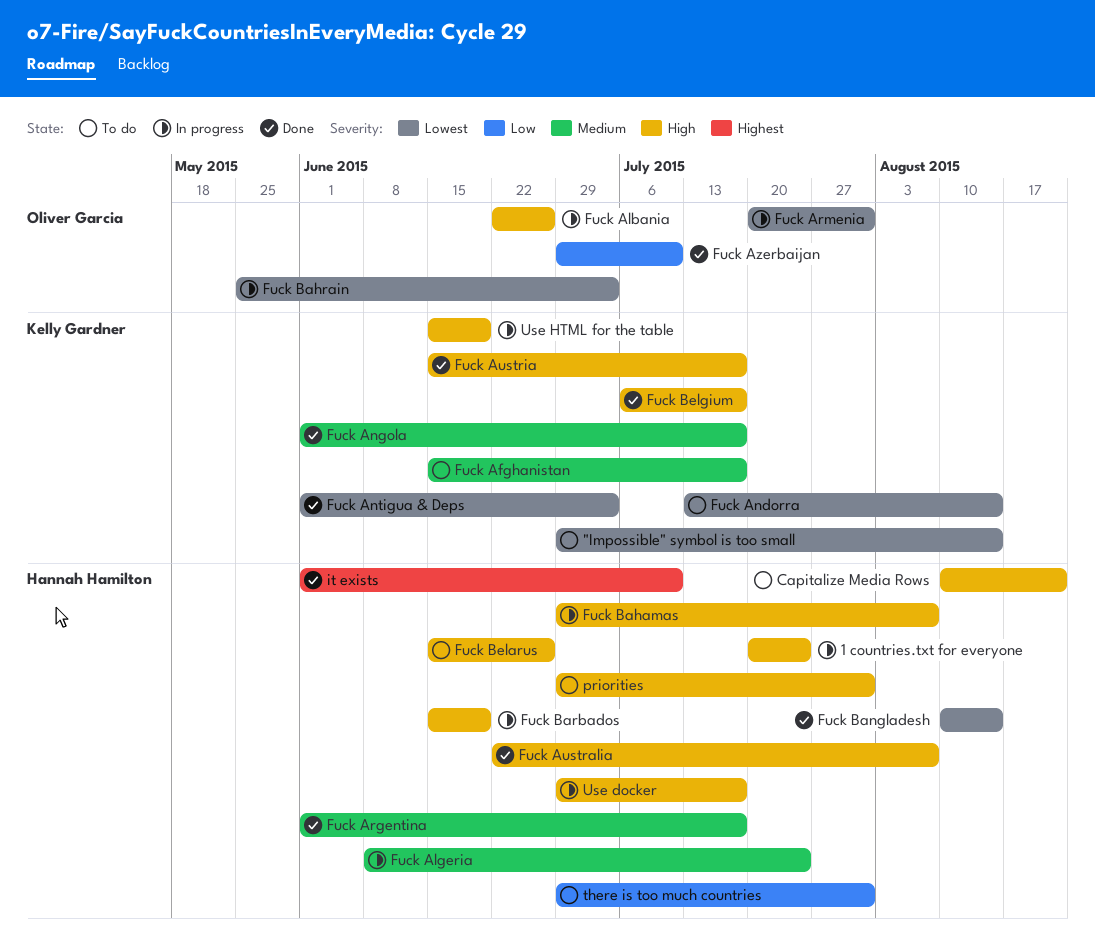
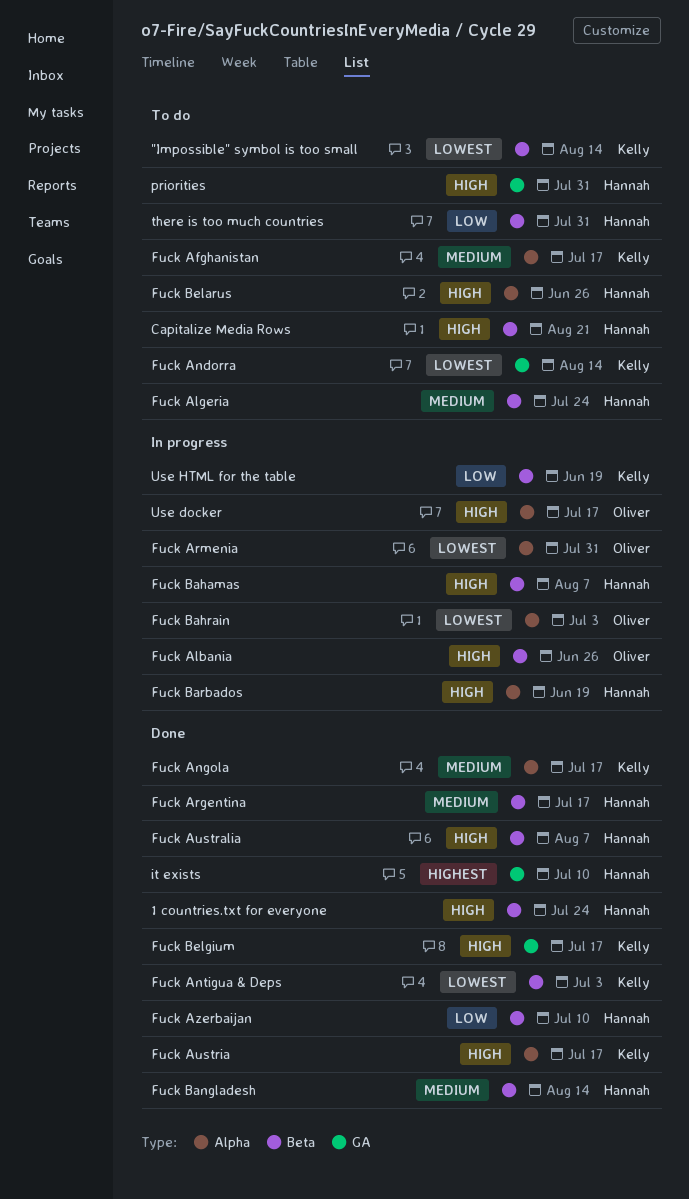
1 countries.txt for everyone, status: In progress -> Done
Fuck Algeria, status: In progress -> To do
Fuck Azerbaijan, owner: Oliver Garcia -> Hannah Hamilton
Fuck Bangladesh, priority: Lowest -> Medium
Use docker, owner: Hannah Hamilton -> Oliver Garcia
Use HTML for the table, priority: High -> Low

